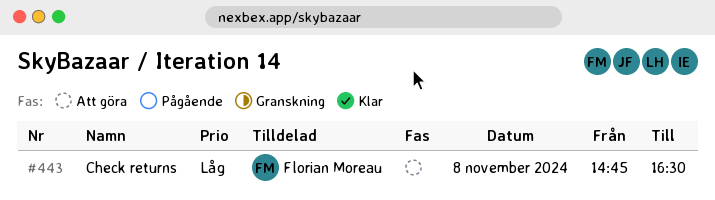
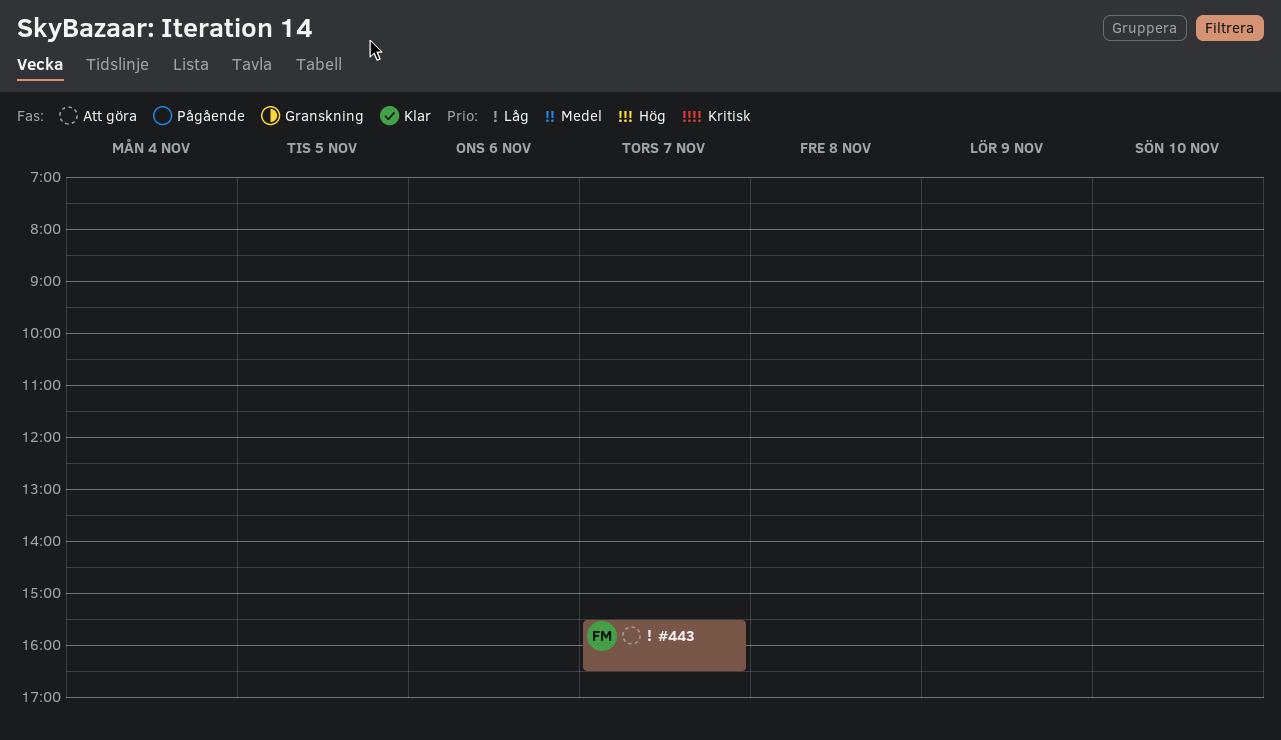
#443, day: Nov 8 -> Nov 7
#443, begins: 14:45 -> 15:30

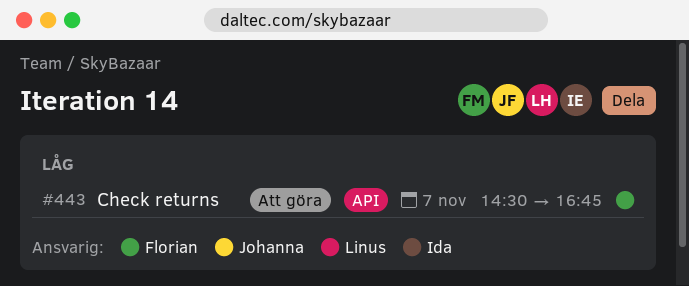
#443, begins: 15:30 -> 14:30
#443, ends: 16:30 -> 16:45

